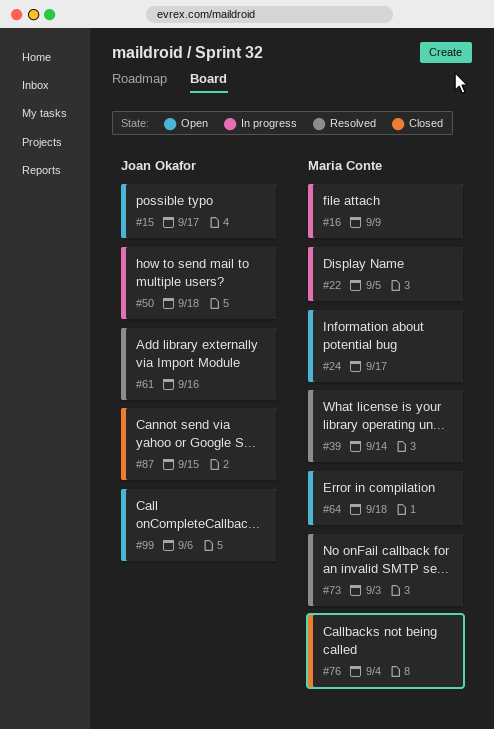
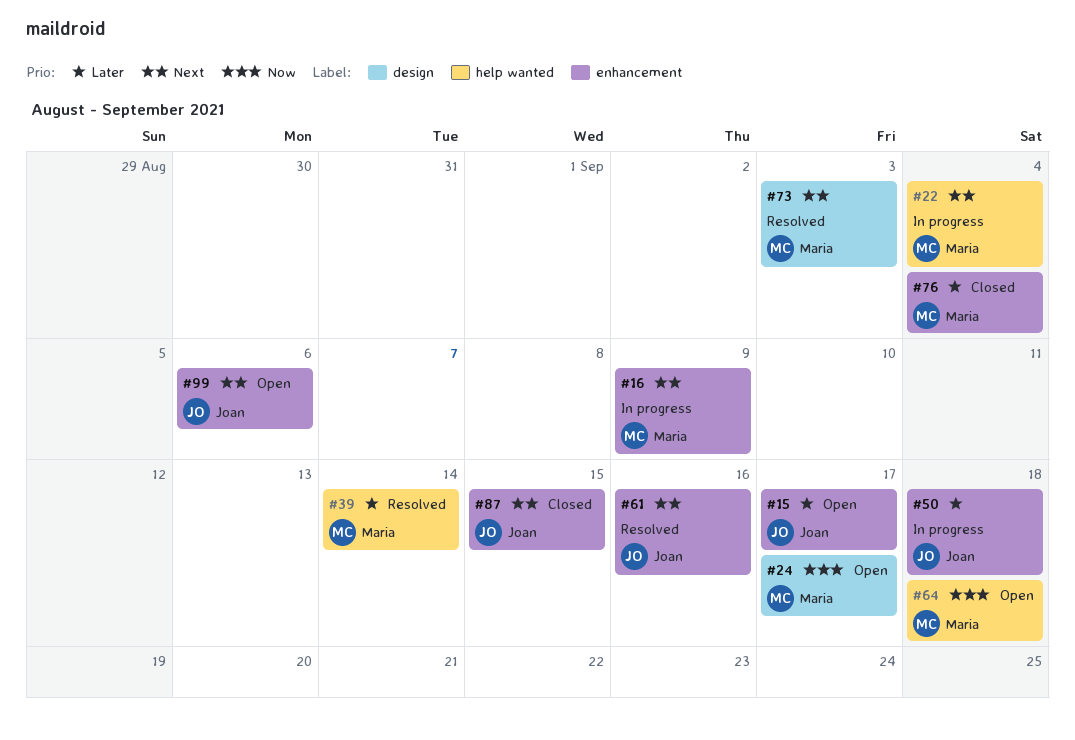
#22, due: Sep 5 -> Sep 4

